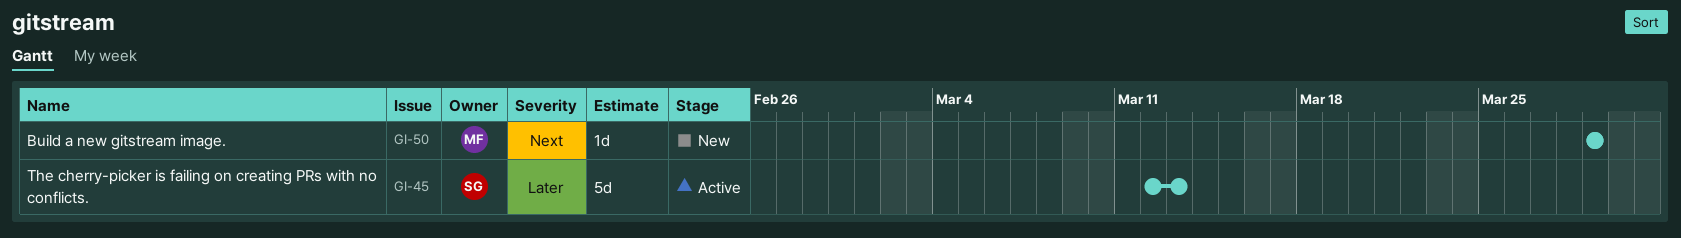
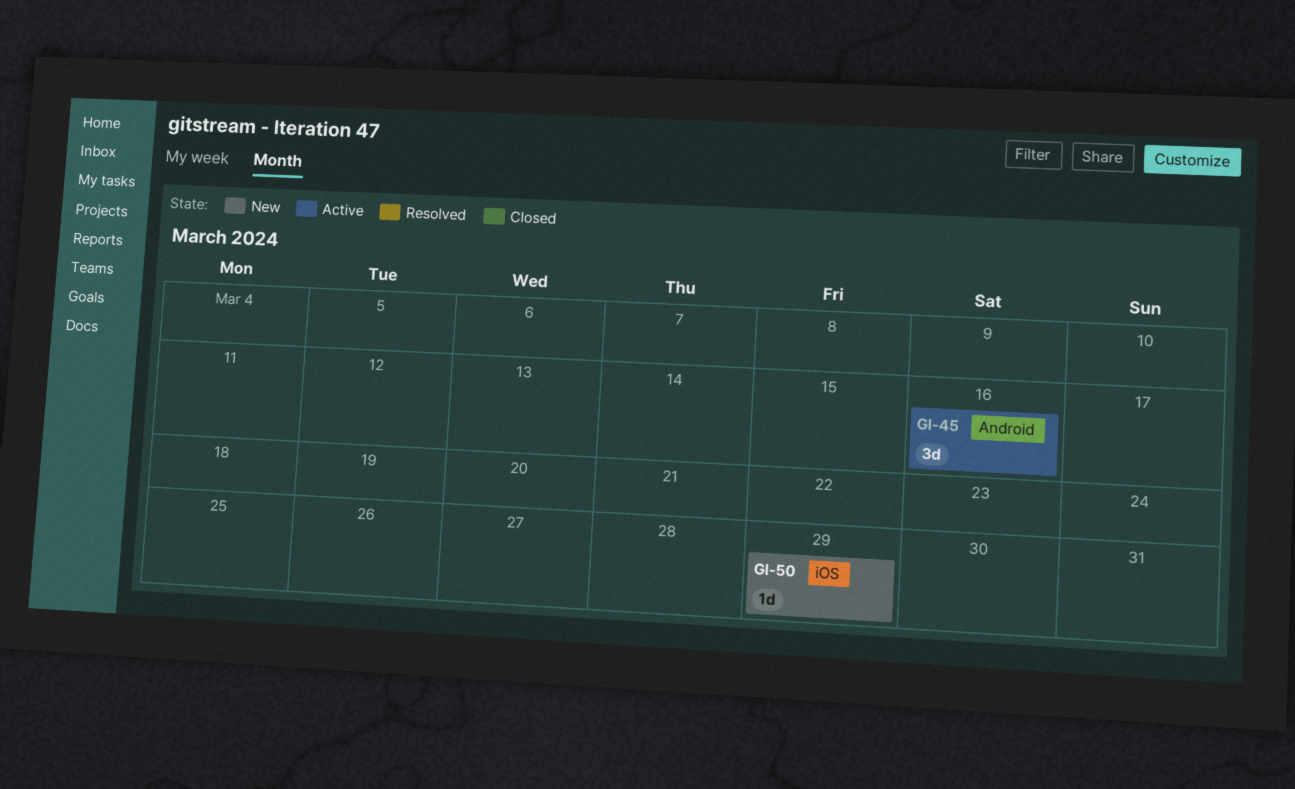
GI-45, estimate: 5d -> 3d
GI-45, due: Mar 13 -> Mar 16

